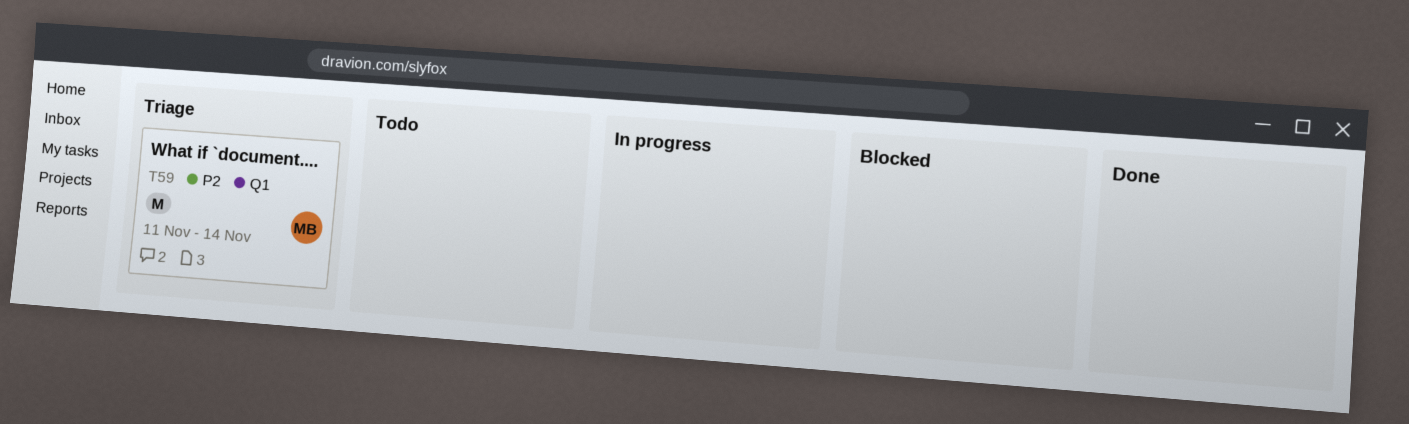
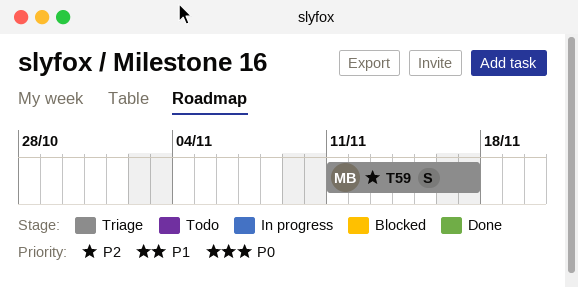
T59, estimate: M -> S
T59, due: Nov 14 -> Nov 17

